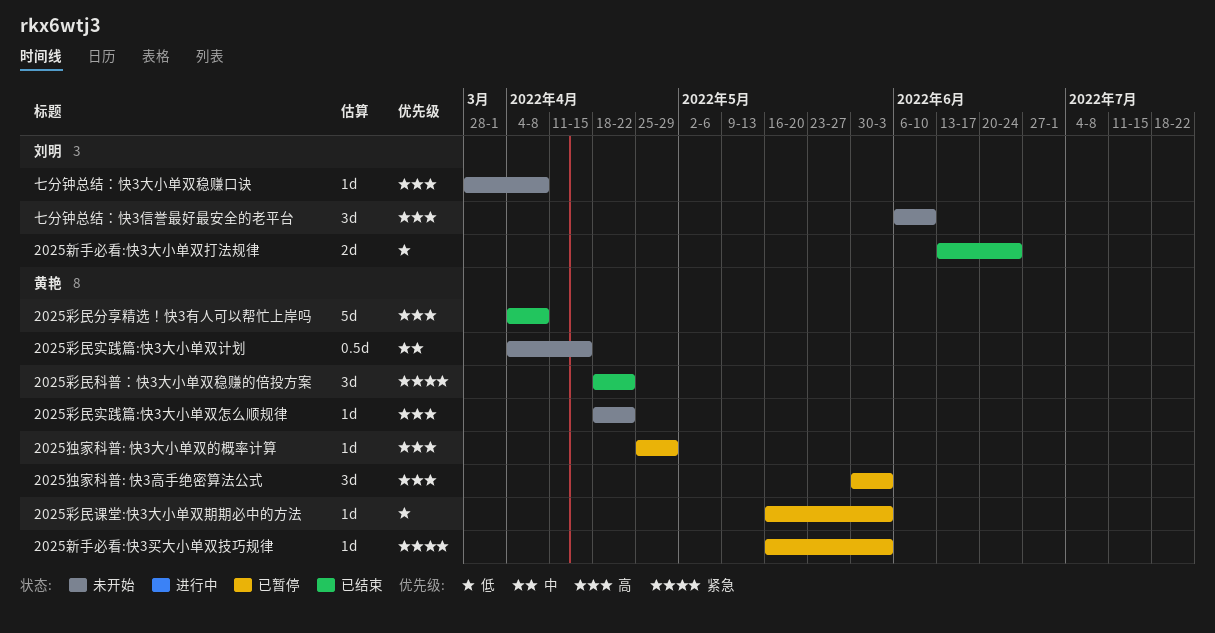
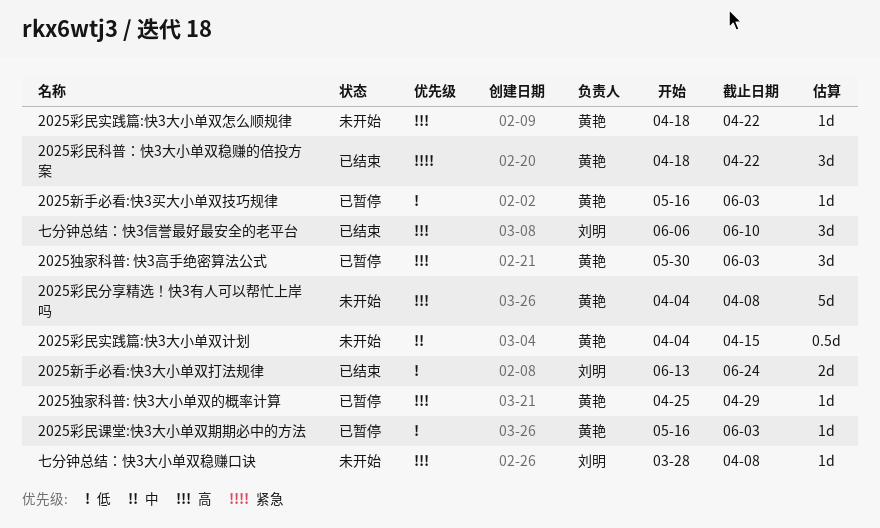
2025彩民分享精选！快3有人可以帮忙上岸吗, status: 已结束 -> 未开始
2025新手必看:快3买大小单双技巧规律, priority: 紧急 -> 低
七分钟总结：快3信誉最好最安全的老平台, status: 未开始 -> 已结束

